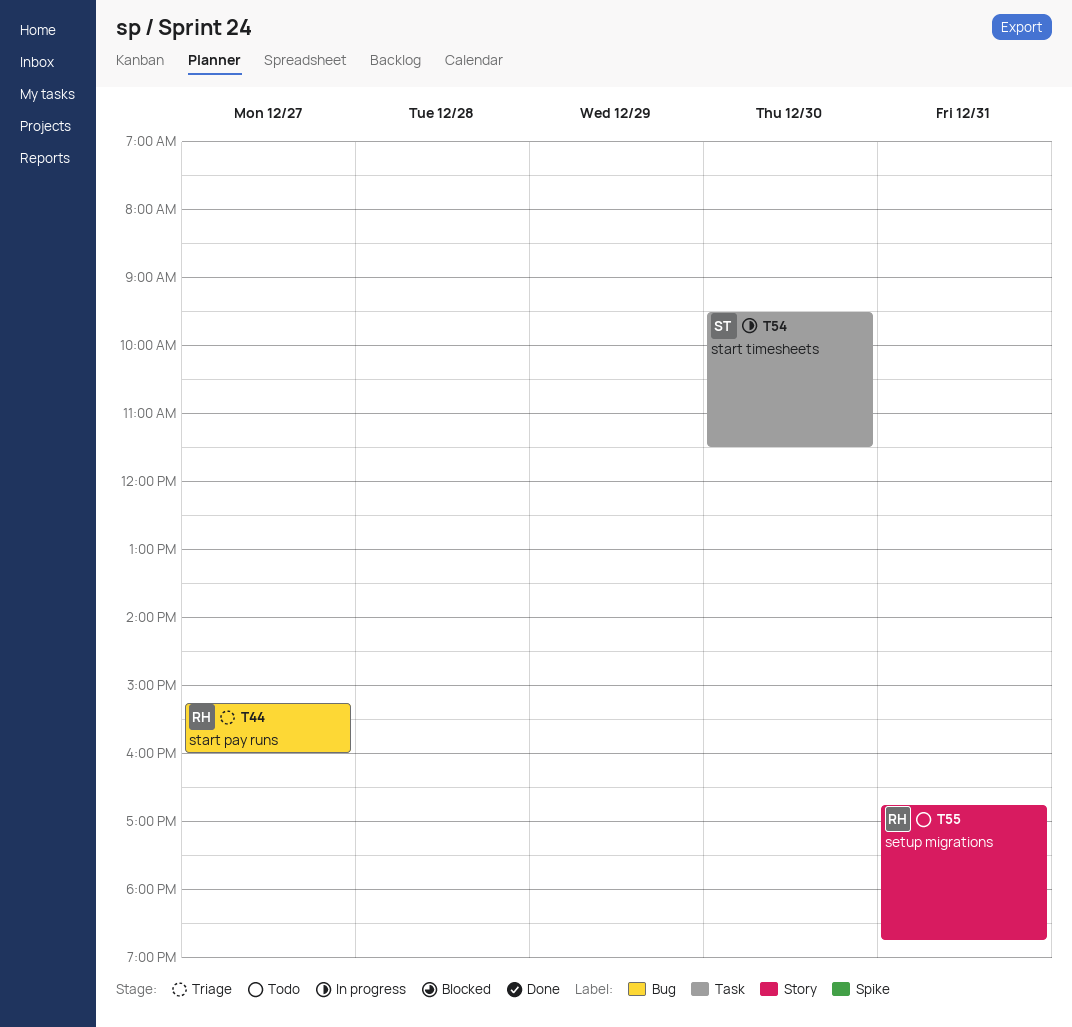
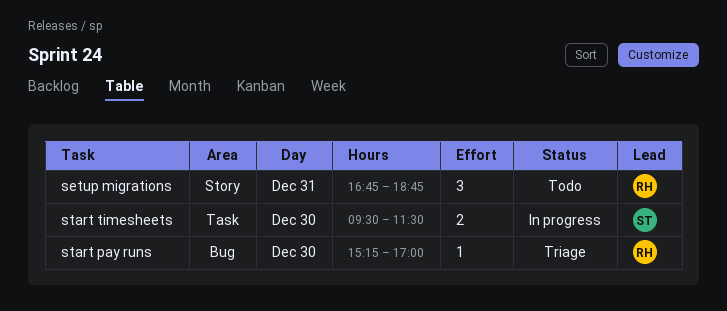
start pay runs, day: Dec 27 -> Dec 30
start pay runs, ends: 16:00 -> 17:00

